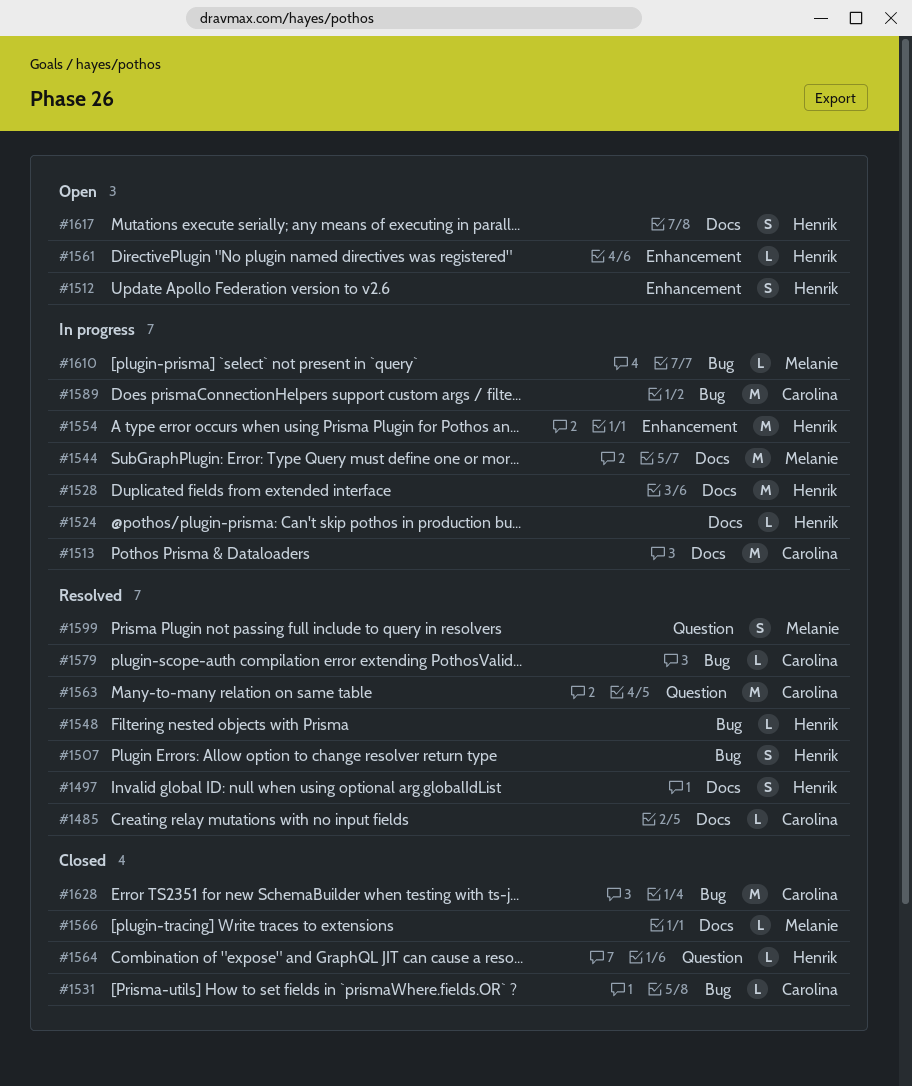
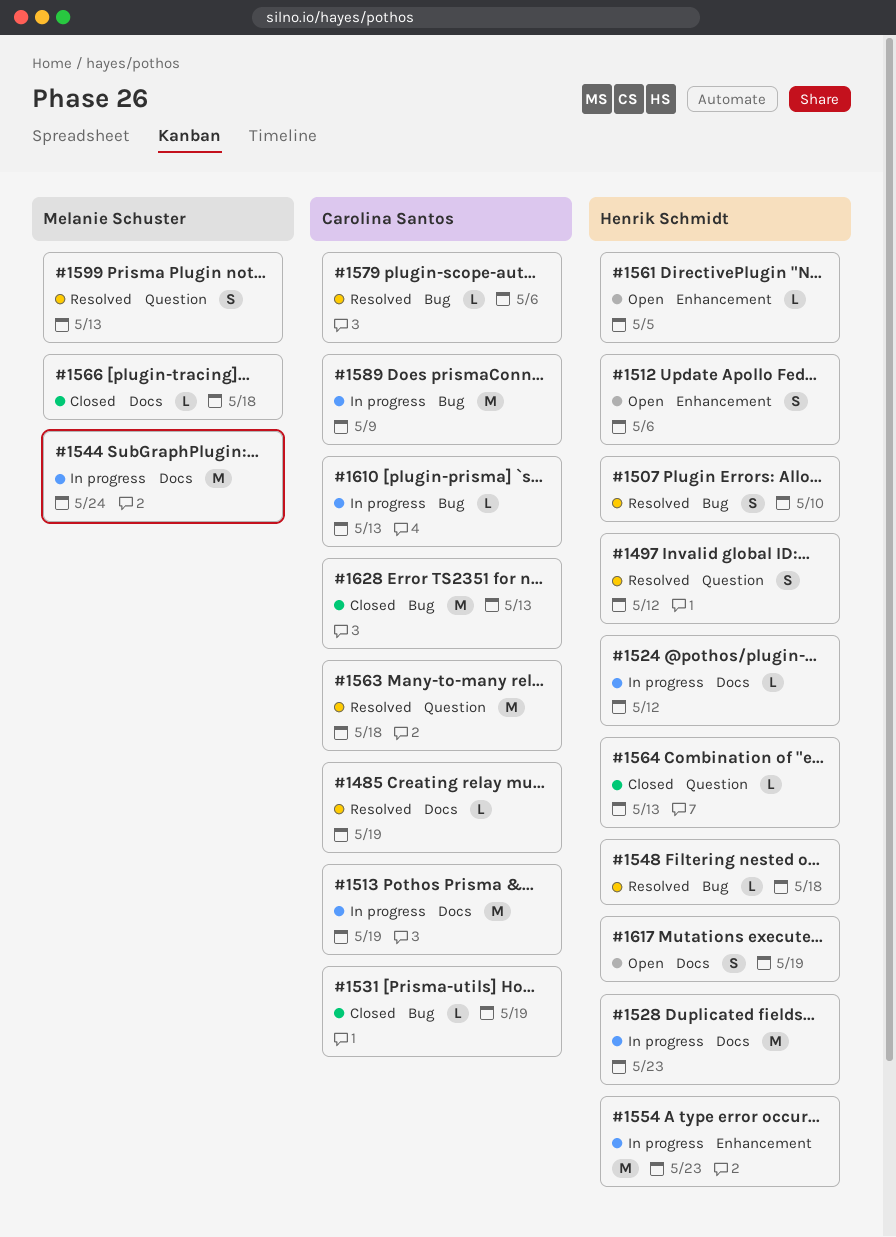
#1497, label: Docs -> Question
#1610, owner: Melanie Schuster -> Carolina Santos

